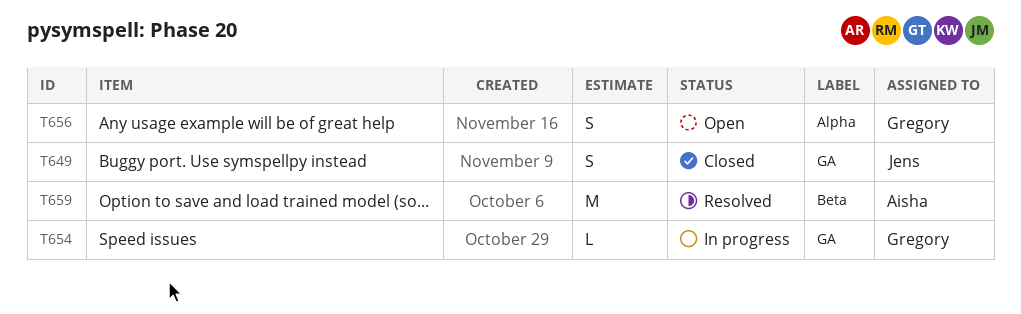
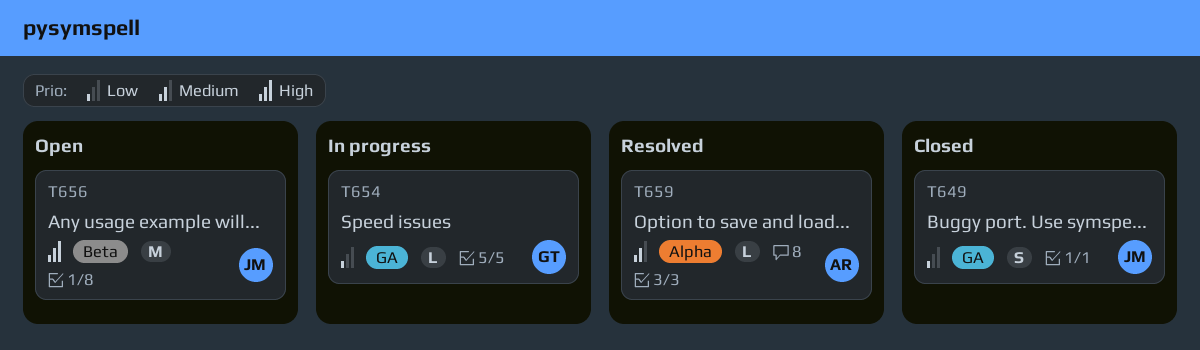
T656, owner: Gregory -> Jens
T656, label: Alpha -> Beta
T656, estimate: S -> M
T659, label: Beta -> Alpha
T659, estimate: M -> L

